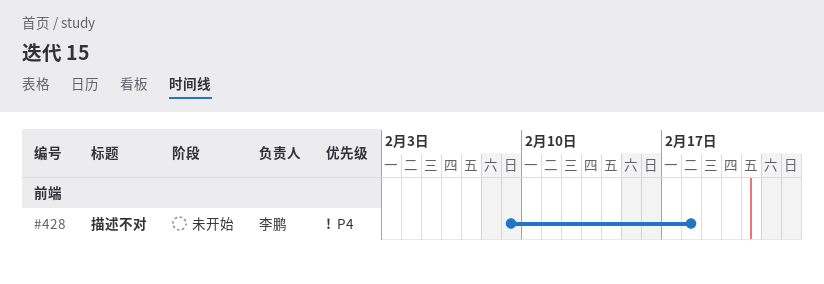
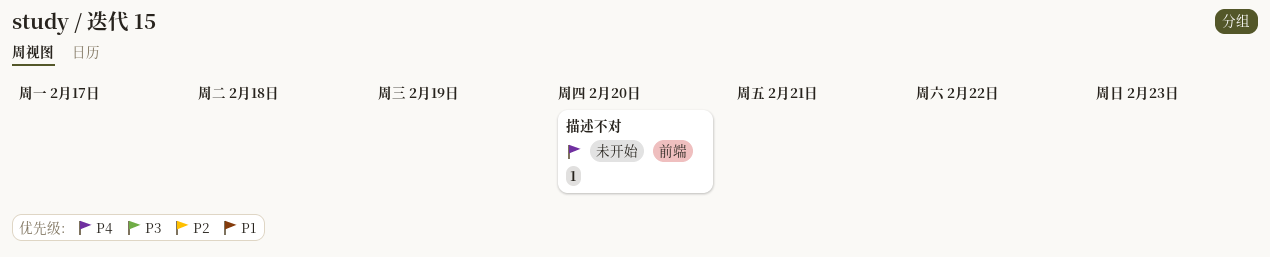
描述不对, due: Feb 18 -> Feb 20

